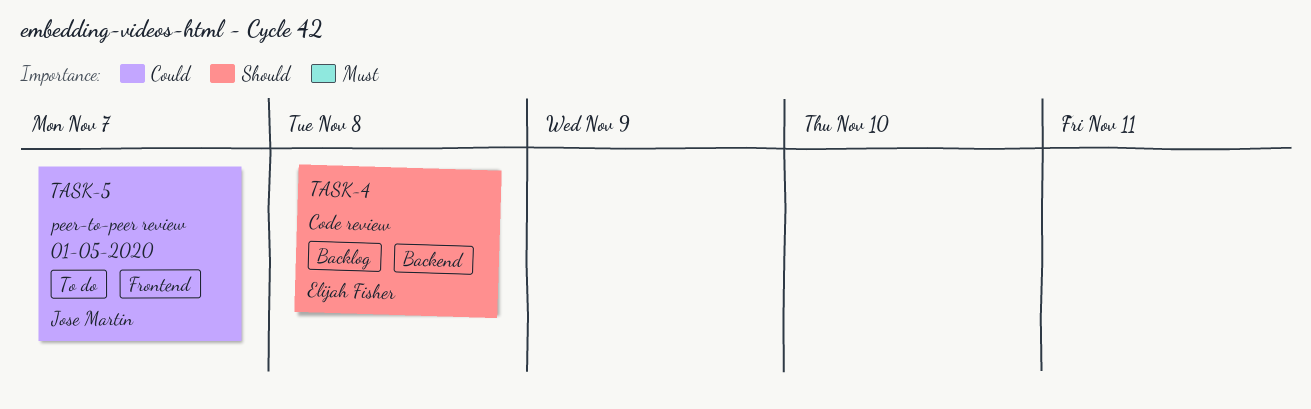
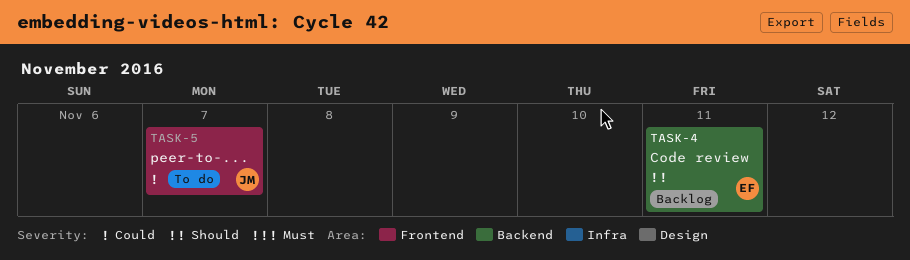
TASK-4, due: Nov 8 -> Nov 11

